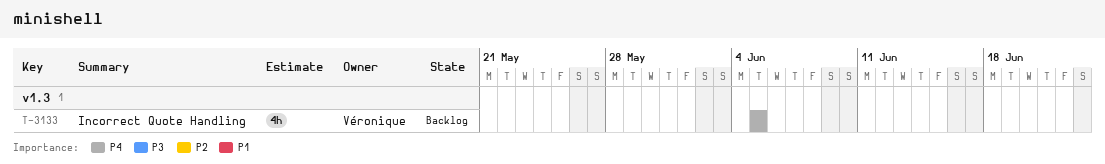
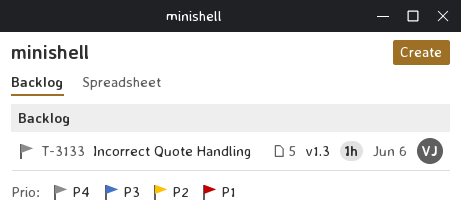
T-3133, estimate: 4h -> 1h
T-3133, due: Jun 5 -> Jun 6

